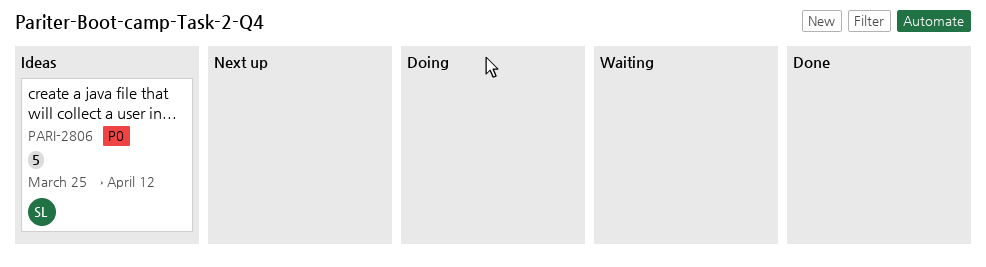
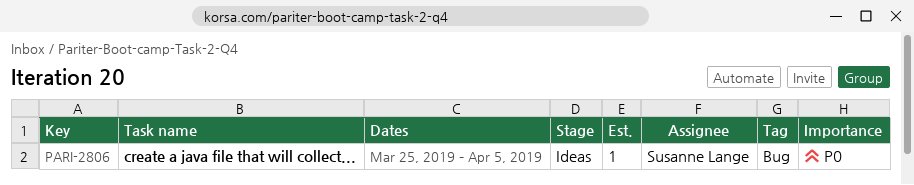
PARI-2806, estimate: 5 -> 1
PARI-2806, due: Apr 12 -> Apr 5

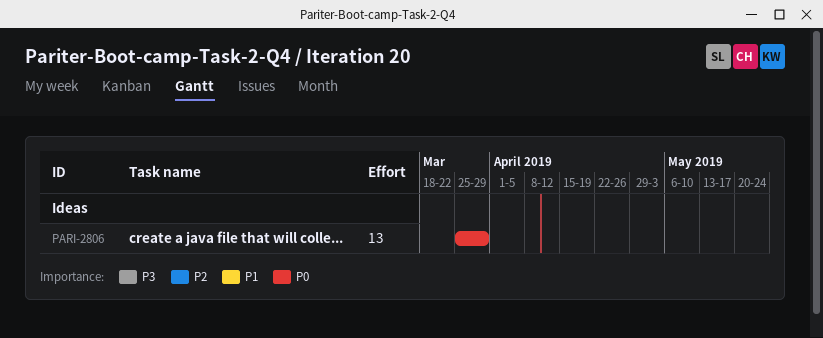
PARI-2806, estimate: 1 -> 13
PARI-2806, due: Apr 5 -> Mar 29

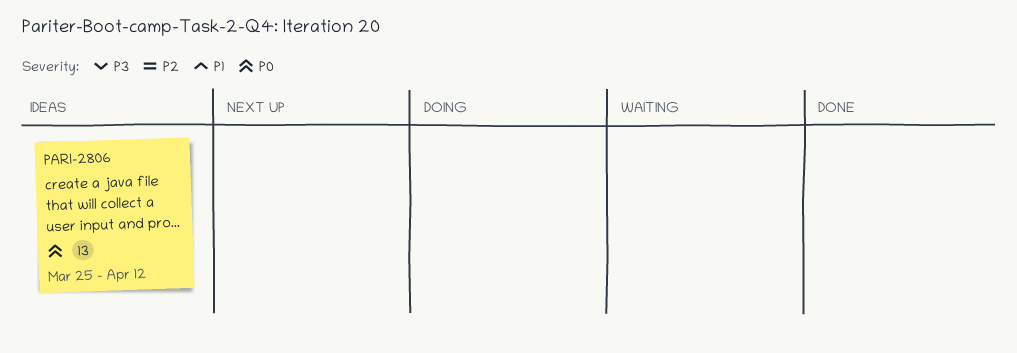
PARI-2806, due: Mar 29 -> Apr 12

